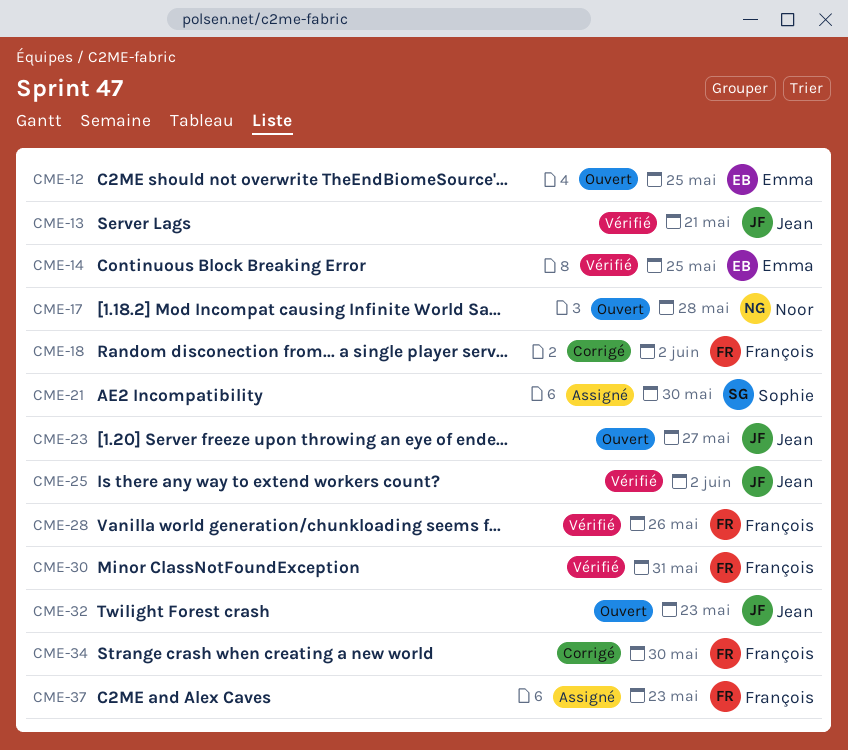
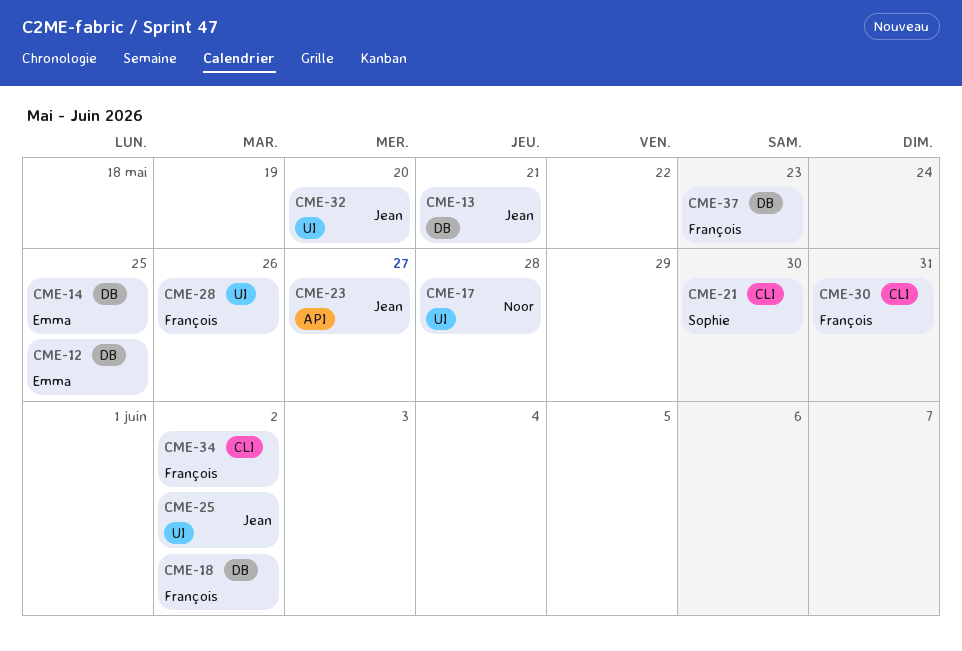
CME-32, due: May 23 -> May 20
CME-34, due: May 30 -> Jun 2

